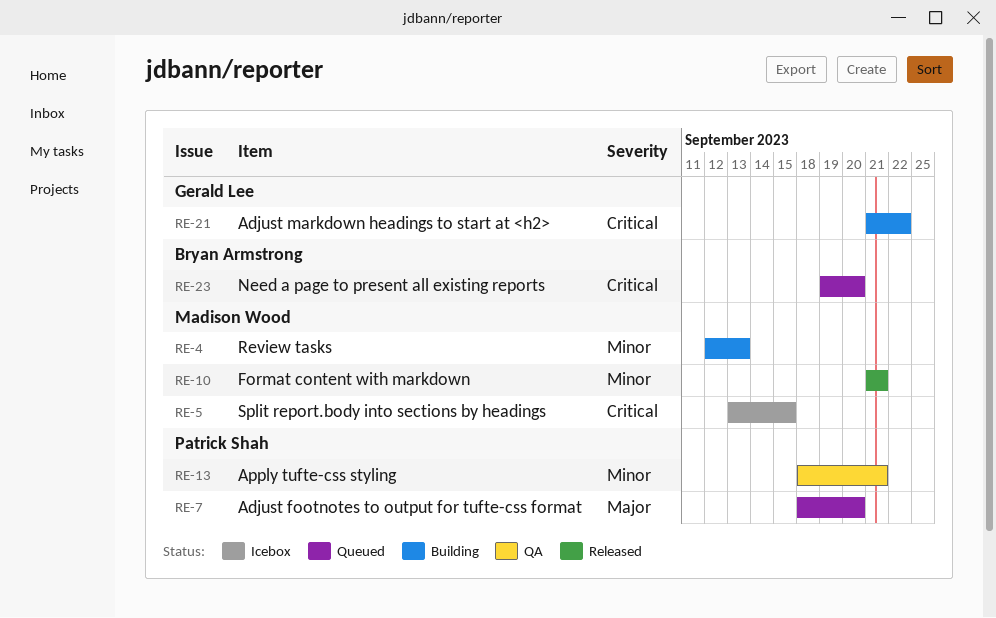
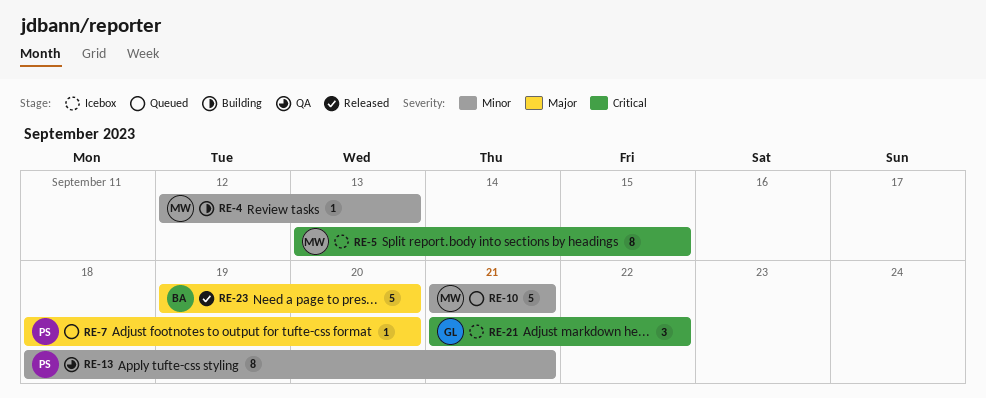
RE-10, status: Released -> Queued
RE-21, status: Building -> Icebox
RE-23, status: Queued -> Released
RE-23, priority: Critical -> Major

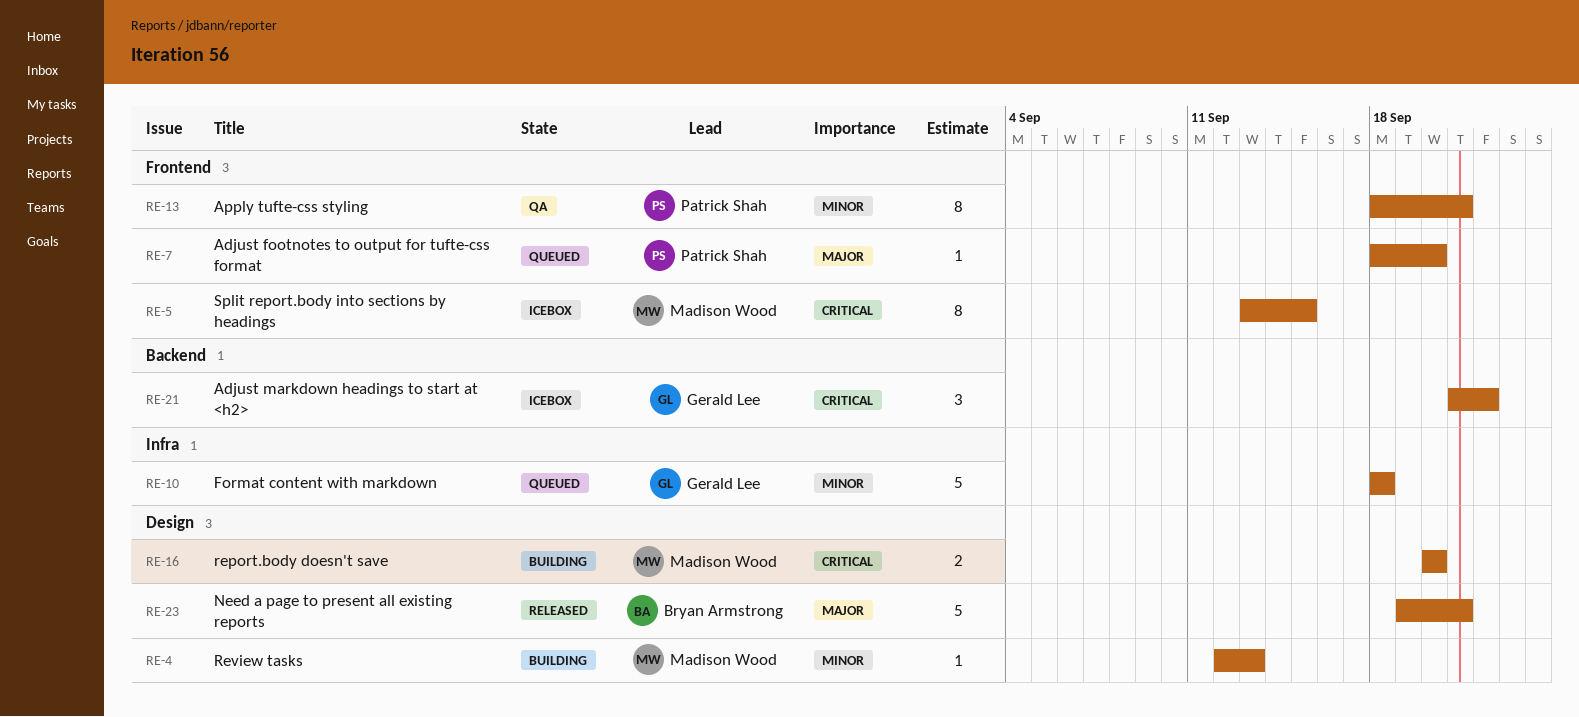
RE-10, owner: Madison Wood -> Gerald Lee
RE-10, start: Sep 21 -> Sep 18
RE-10, due: Sep 21 -> Sep 18
RE-16: none -> present
RE-23, due: Sep 20 -> Sep 21

